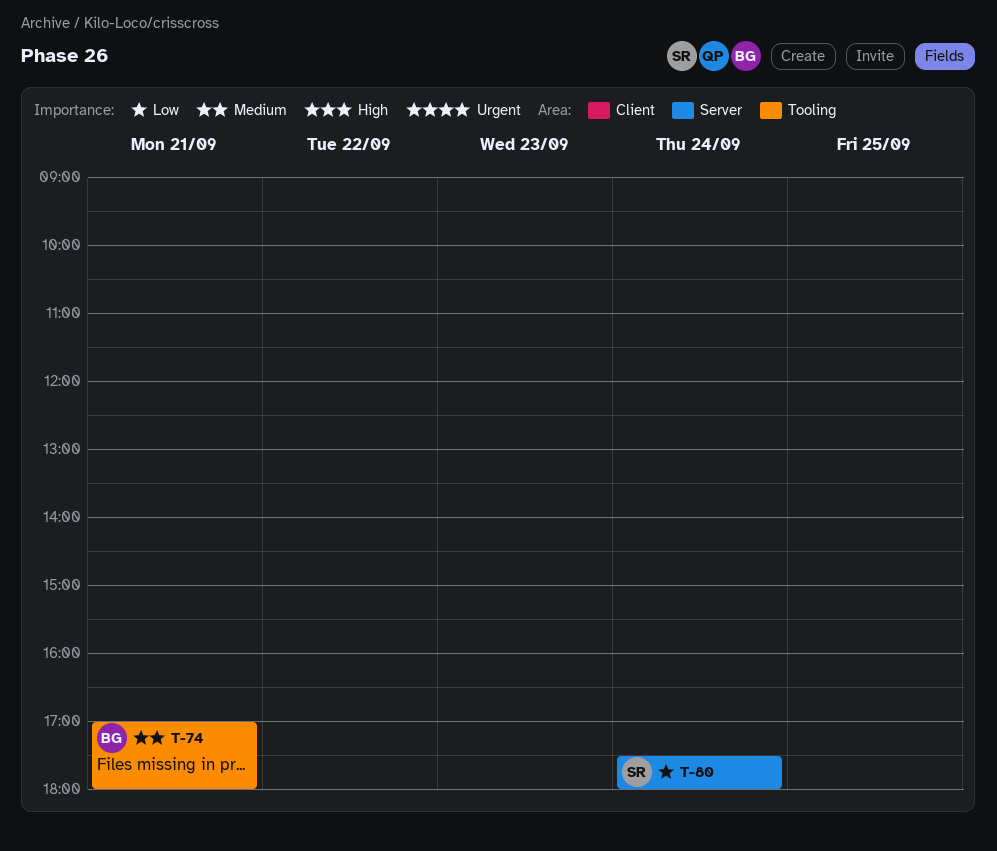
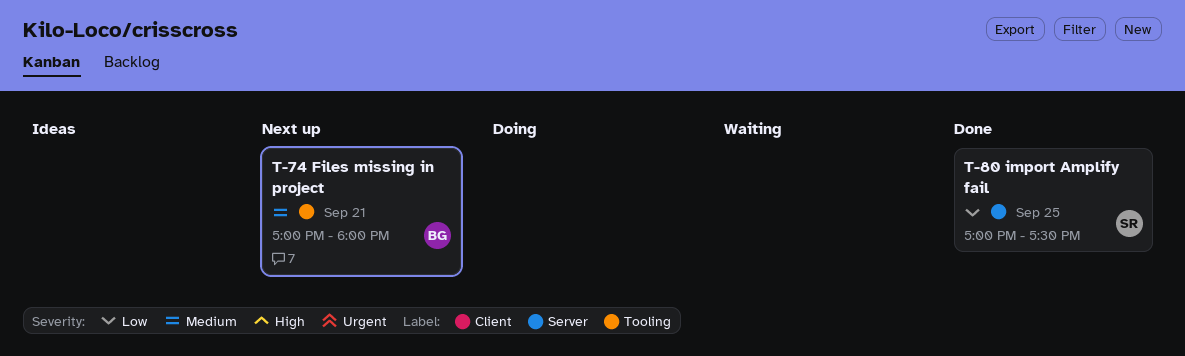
T-80, day: Sep 24 -> Sep 25
T-80, begins: 17:30 -> 17:00
T-80, ends: 18:00 -> 17:30

